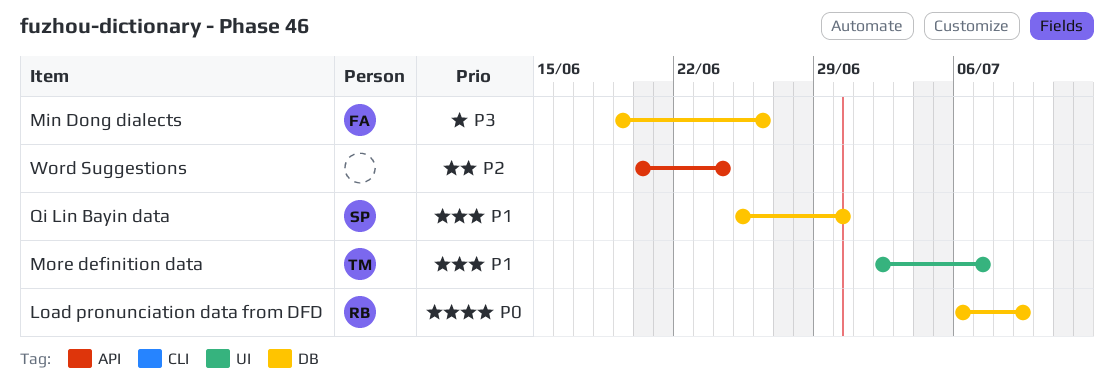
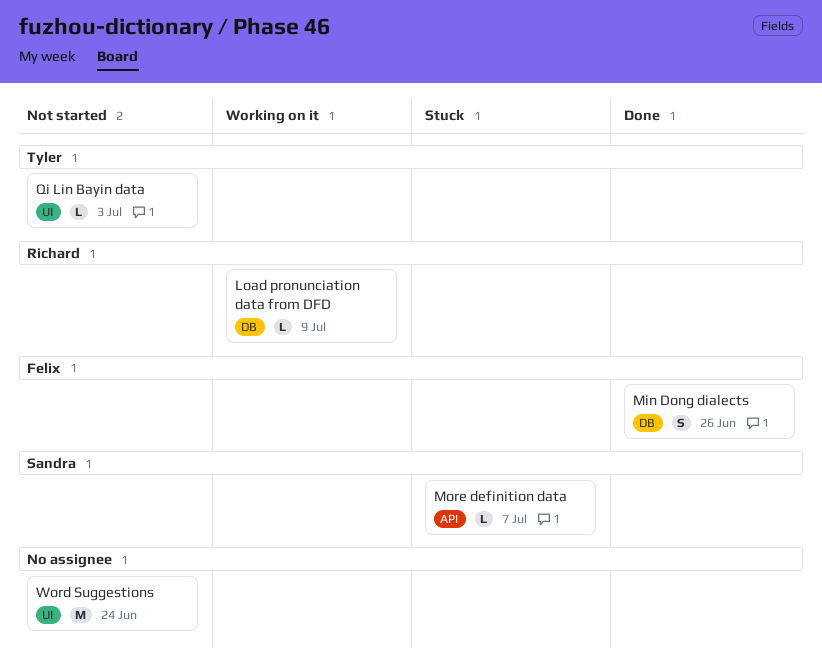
More definition data, owner: Tyler -> Sandra
More definition data, label: UI -> API
Qi Lin Bayin data, owner: Sandra -> Tyler
Qi Lin Bayin data, label: DB -> UI
Qi Lin Bayin data, due: Jun 30 -> Jul 3
Word Suggestions, label: API -> UI

